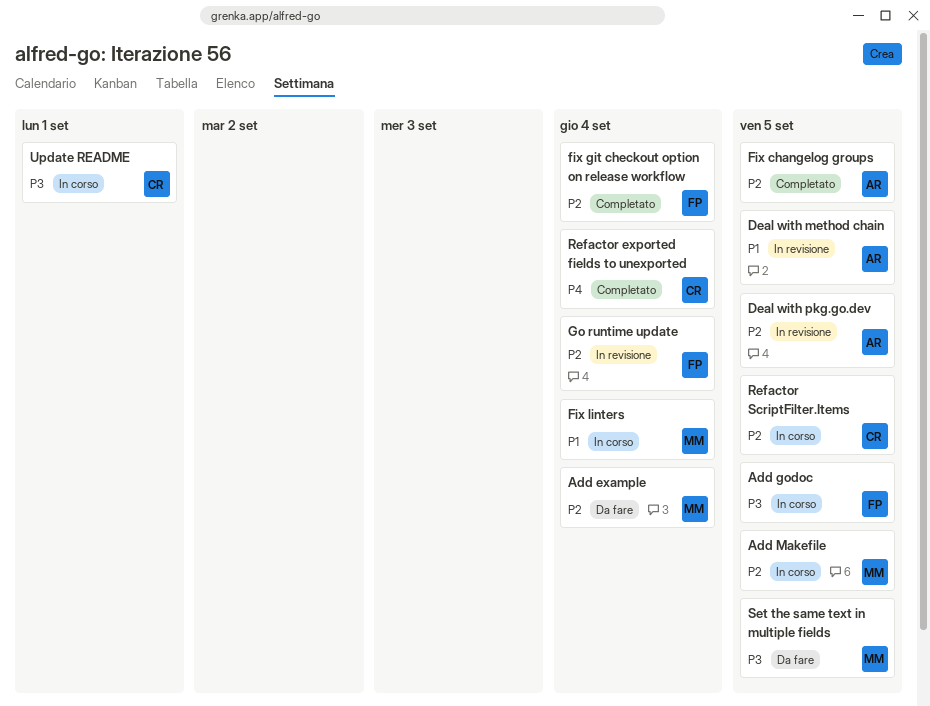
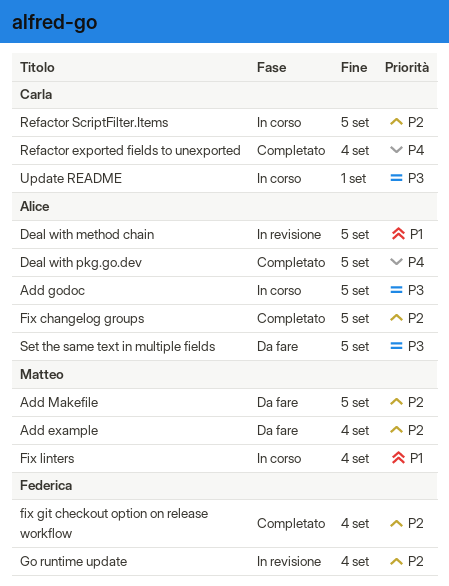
Add godoc, owner: Federica -> Alice
Add Makefile, status: In corso -> Da fare
Deal with pkg.go.dev, status: In revisione -> Completato
Deal with pkg.go.dev, priority: P2 -> P4
Set the same text in multiple fields, owner: Matteo -> Alice

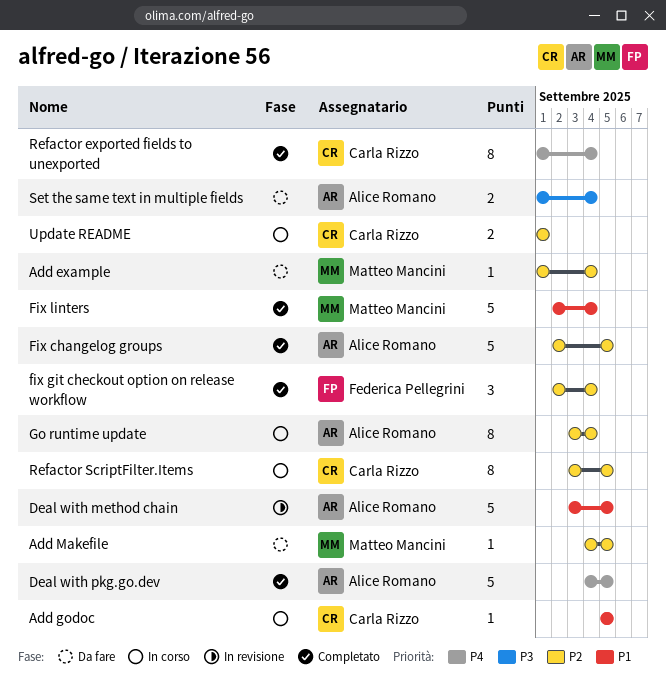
Add godoc, owner: Alice Romano -> Carla Rizzo
Add godoc, priority: P3 -> P1
Fix linters, status: In corso -> Completato
Go runtime update, status: In revisione -> In corso
Go runtime update, owner: Federica Pellegrini -> Alice Romano
Set the same text in multiple fields, due: Sep 5 -> Sep 4
Update README, priority: P3 -> P2

